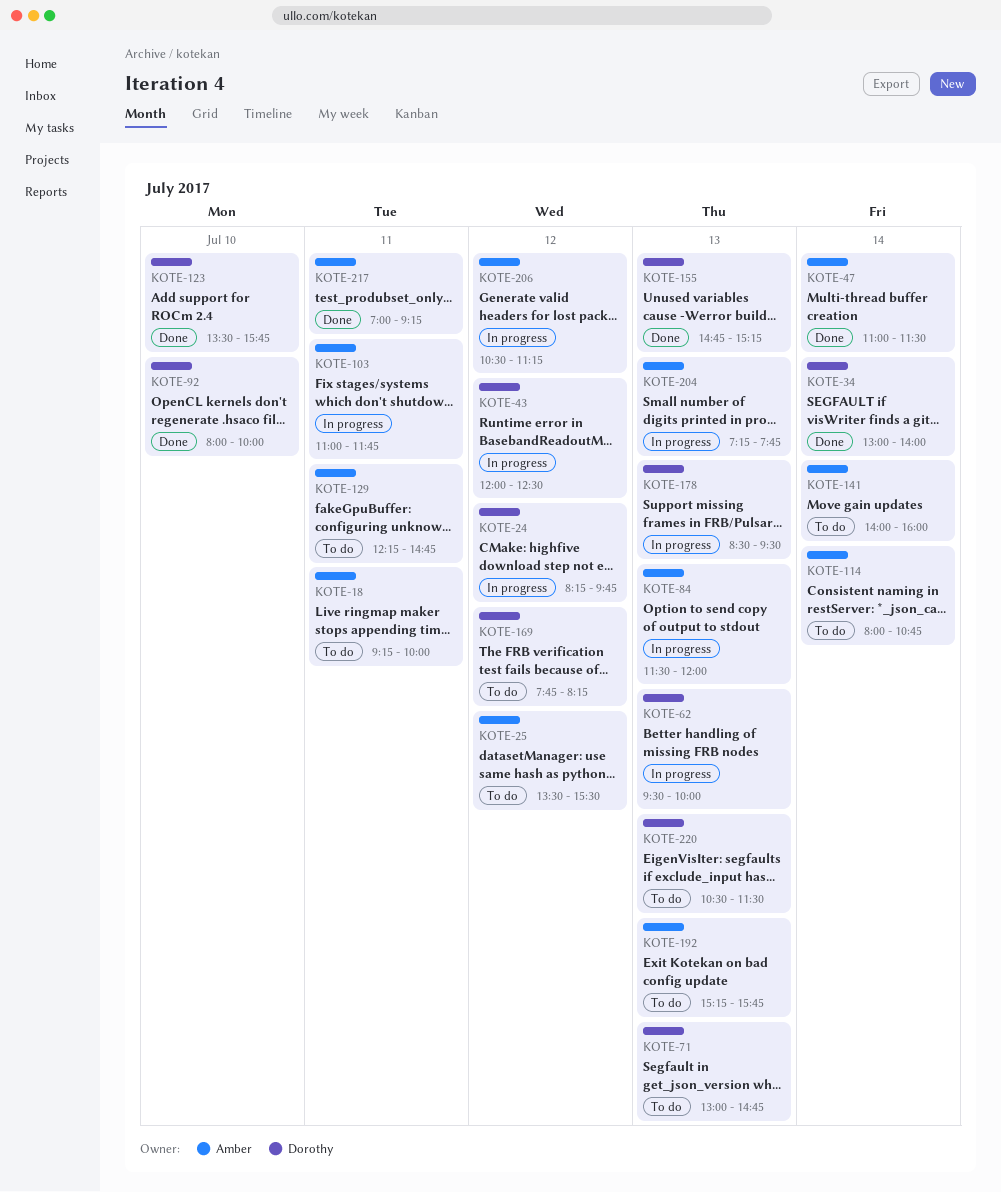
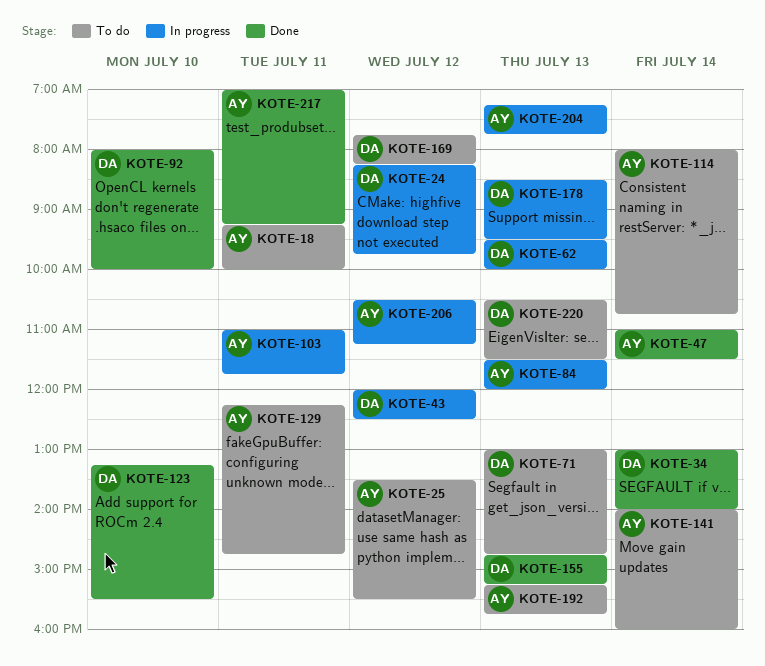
KOTE-123, begins: 13:30 -> 13:15
KOTE-123, ends: 15:45 -> 15:30

